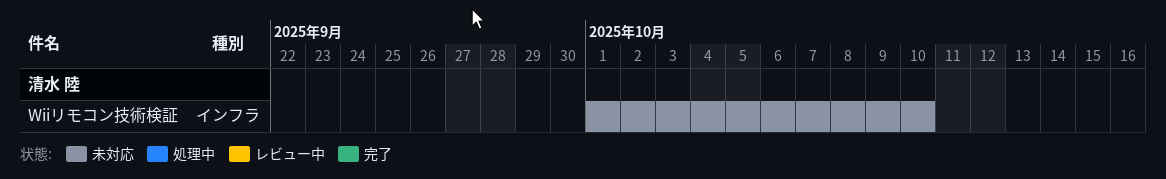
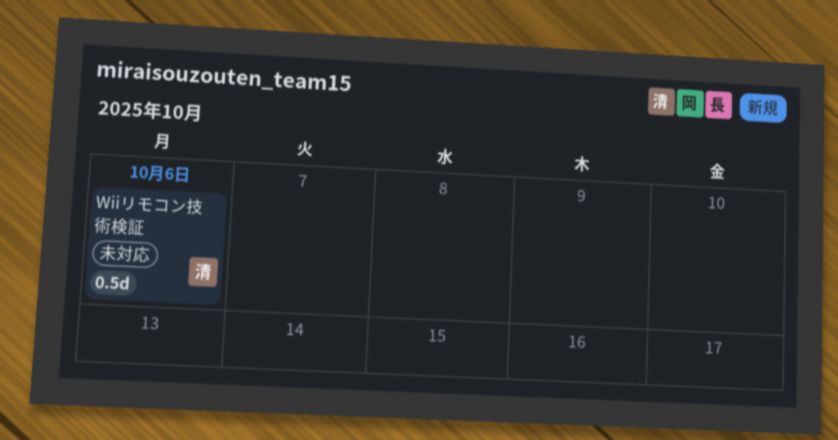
Wiiリモコン技術検証, due: Oct 10 -> Oct 6

